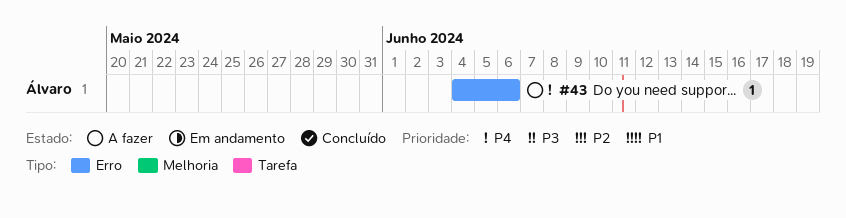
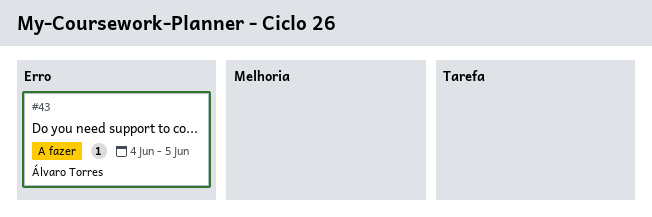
#43, due: Jun 6 -> Jun 5

